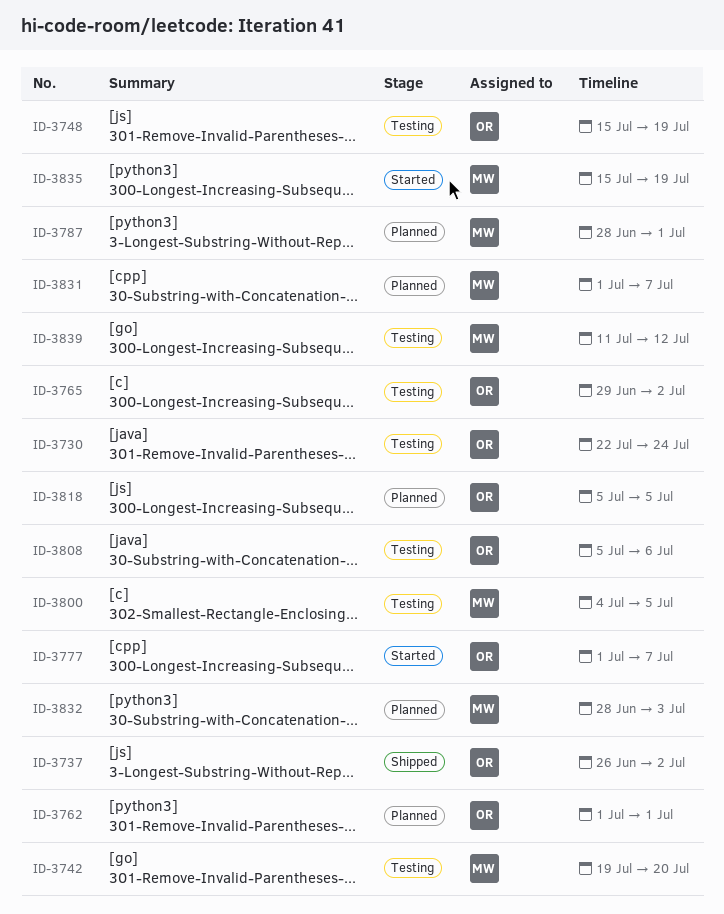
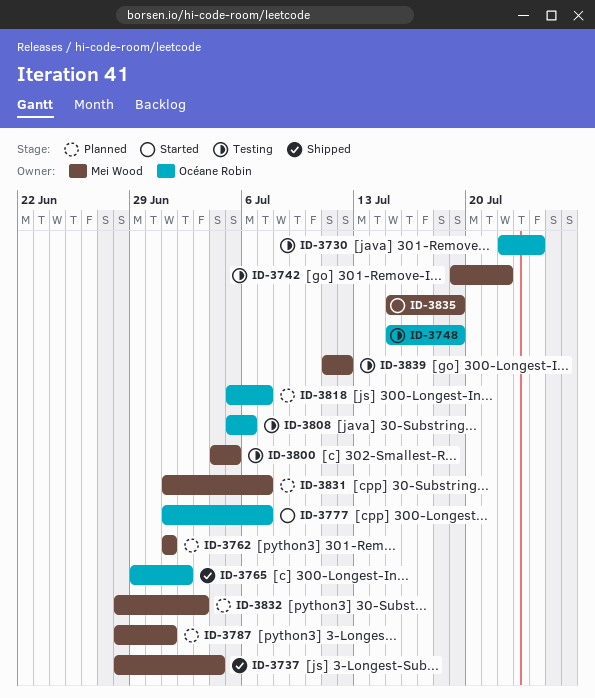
ID-3737, owner: Océane Robin -> Mei Wood
ID-3737, start: Jun 26 -> Jun 28
ID-3737, due: Jul 2 -> Jul 4
ID-3742, due: Jul 20 -> Jul 22
ID-3762, owner: Océane Robin -> Mei Wood
ID-3765, status: Testing -> Shipped
ID-3818, due: Jul 5 -> Jul 7

